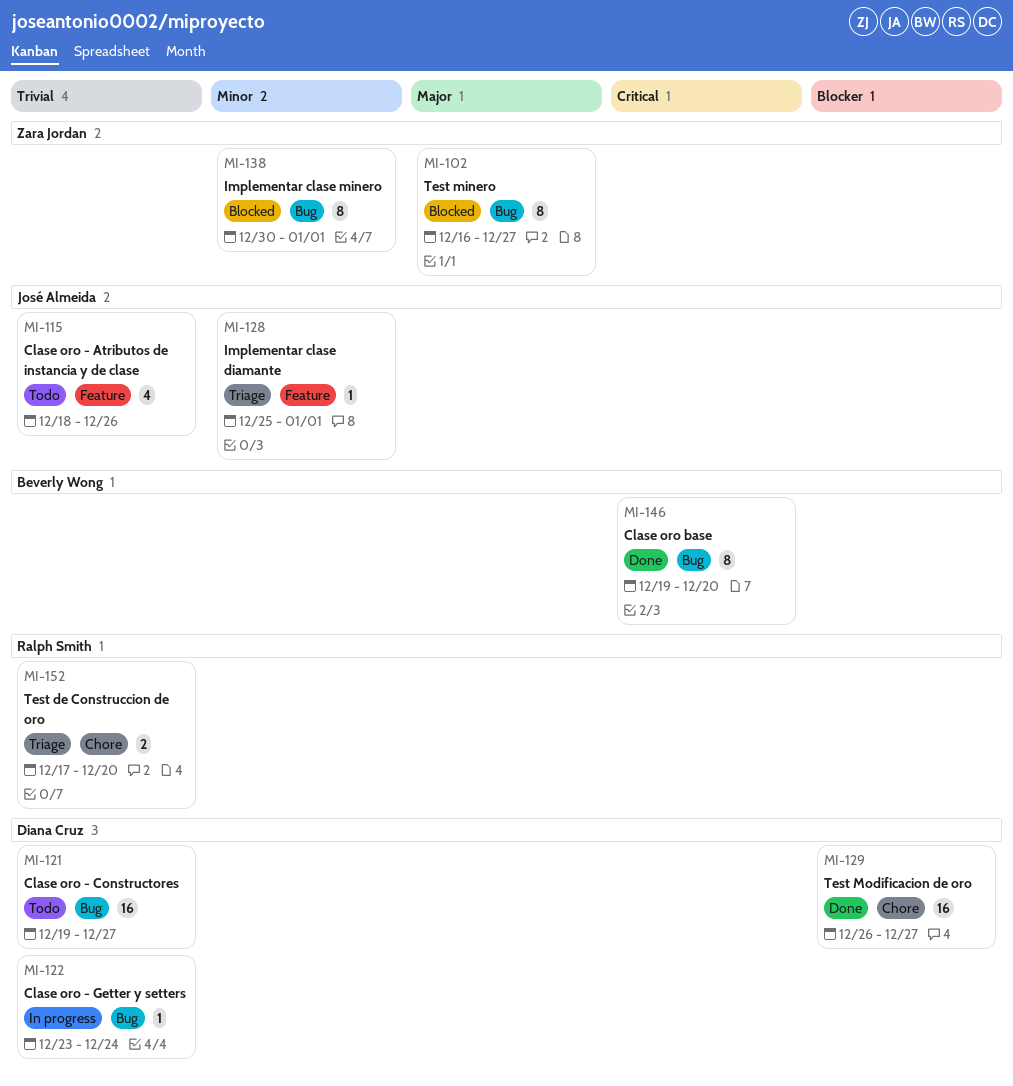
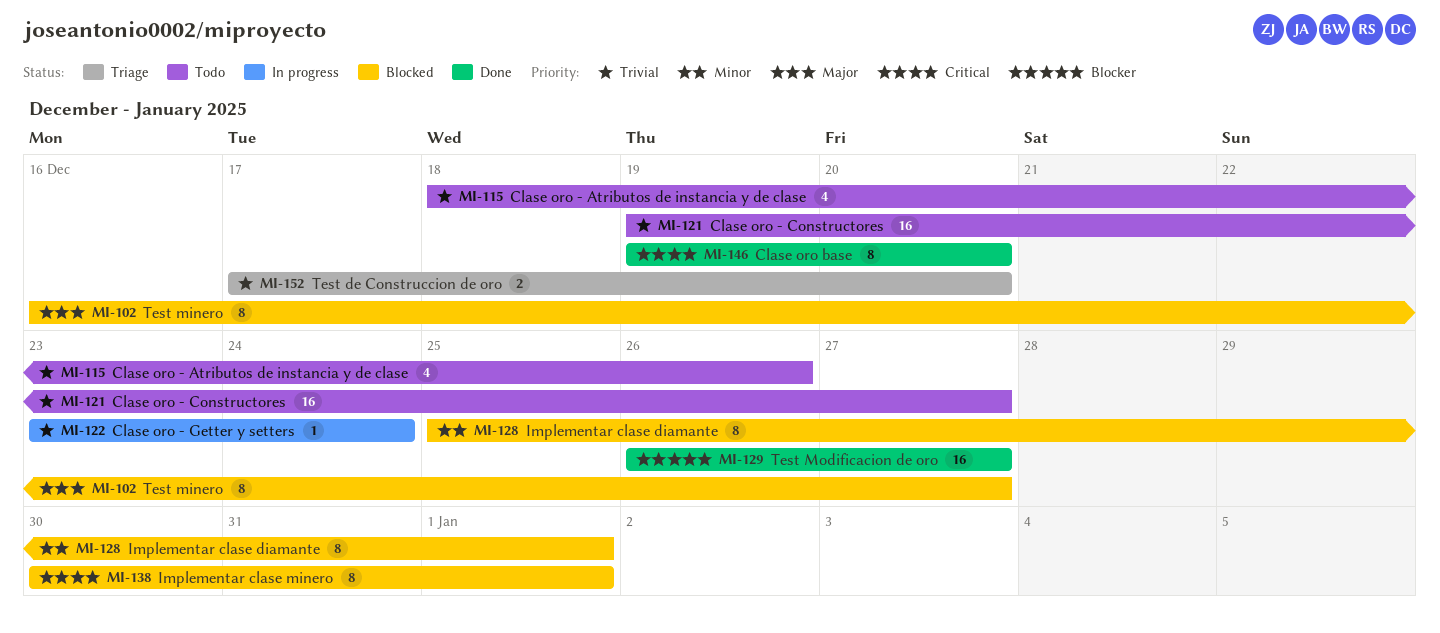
MI-128, status: Triage -> Blocked
MI-128, estimate: 1 -> 8
MI-138, priority: Minor -> Critical

